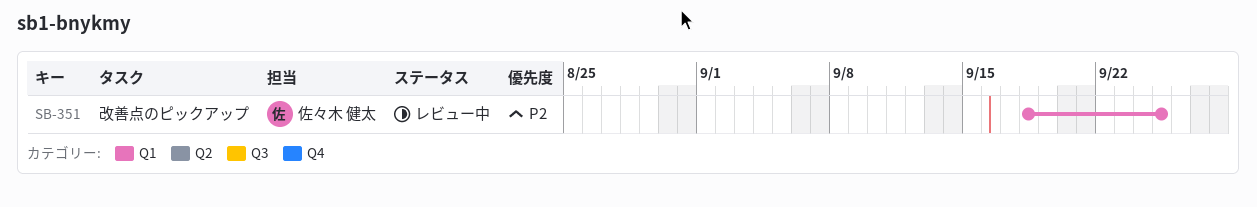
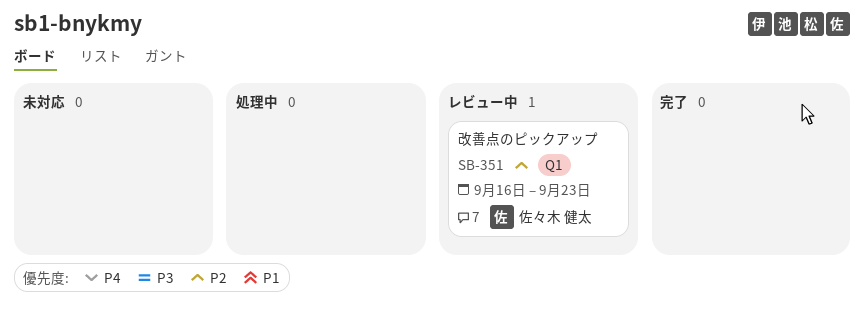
SB-351, start: Sep 18 -> Sep 16
SB-351, due: Sep 25 -> Sep 23

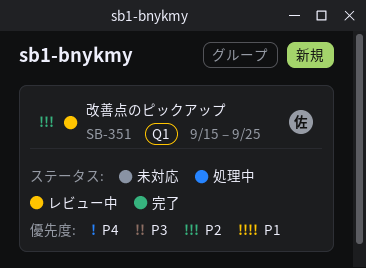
SB-351, start: Sep 16 -> Sep 15
SB-351, due: Sep 23 -> Sep 25

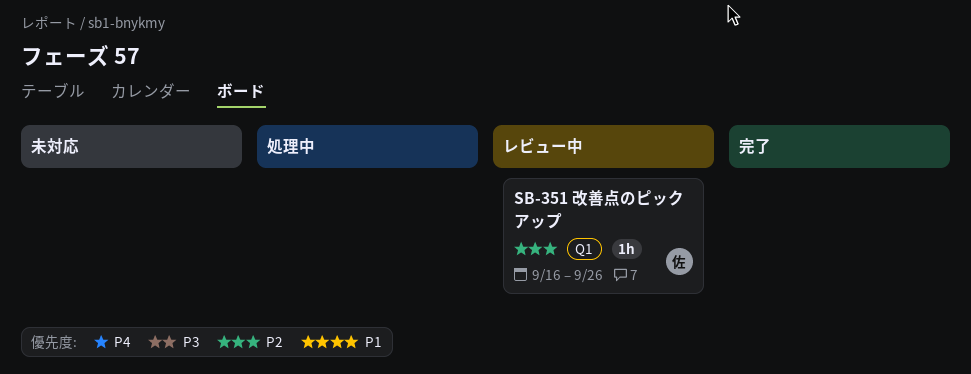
SB-351, start: Sep 15 -> Sep 16
SB-351, due: Sep 25 -> Sep 26

